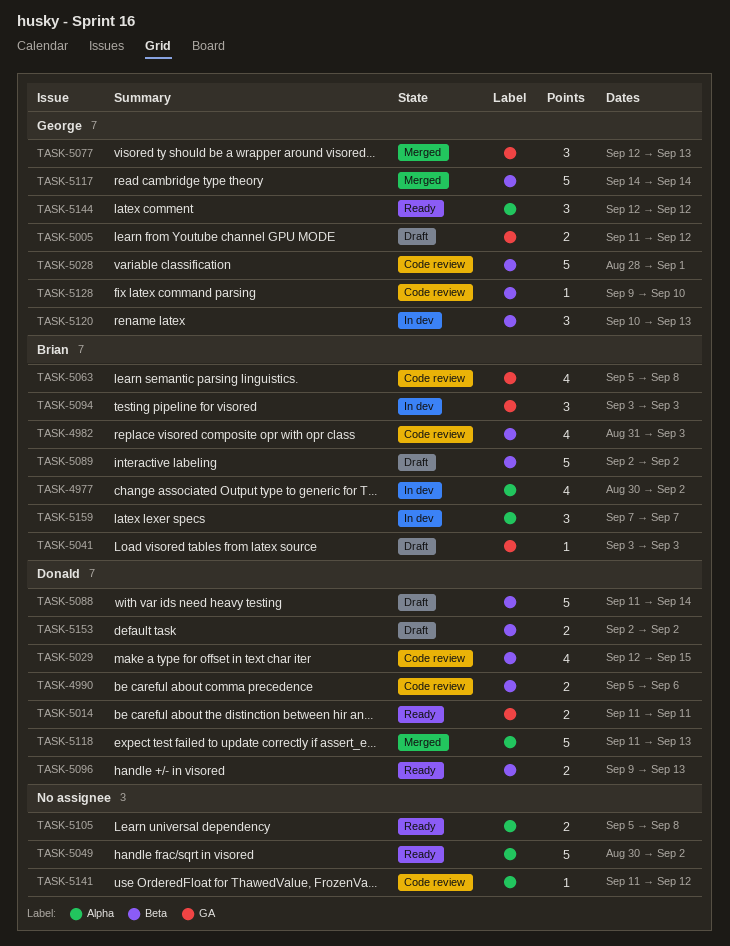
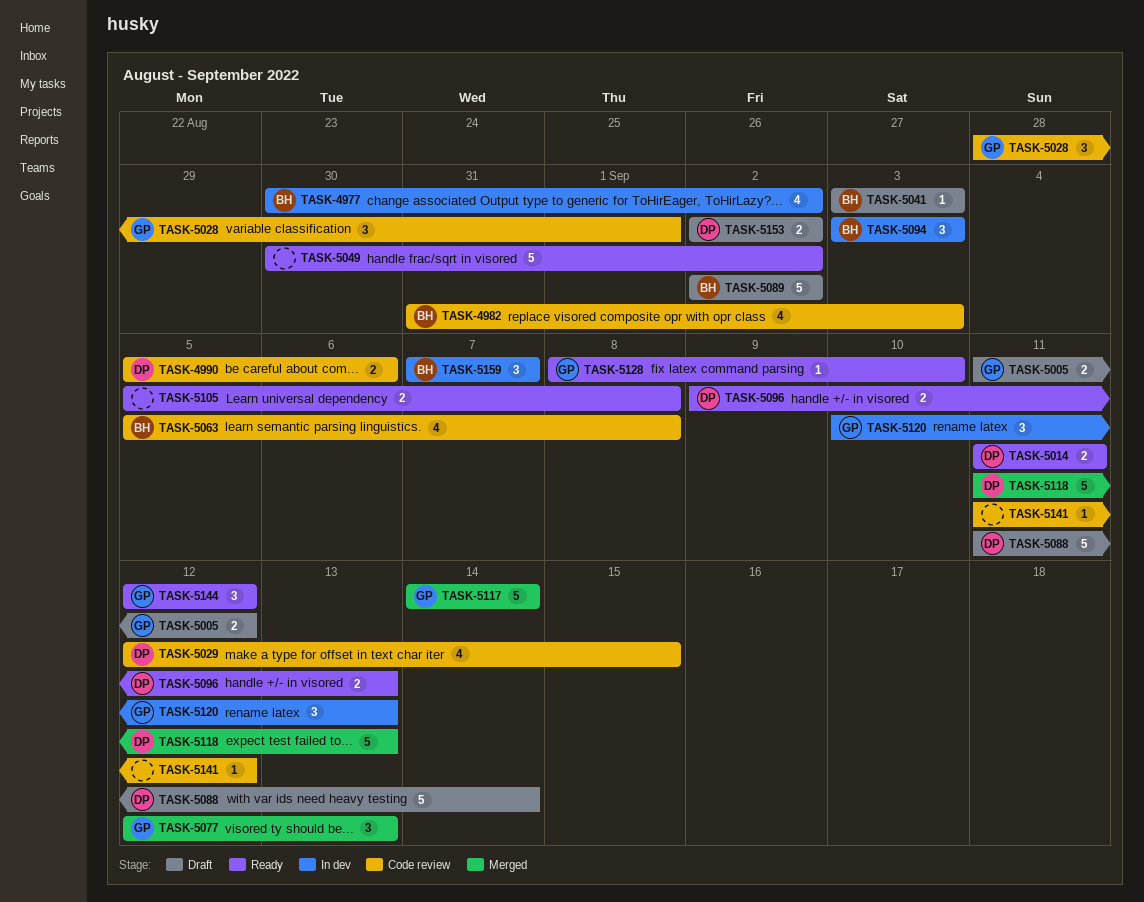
TASK-5028, estimate: 5 -> 3
TASK-5128, status: Code review -> Ready
TASK-5128, start: Sep 9 -> Sep 8

